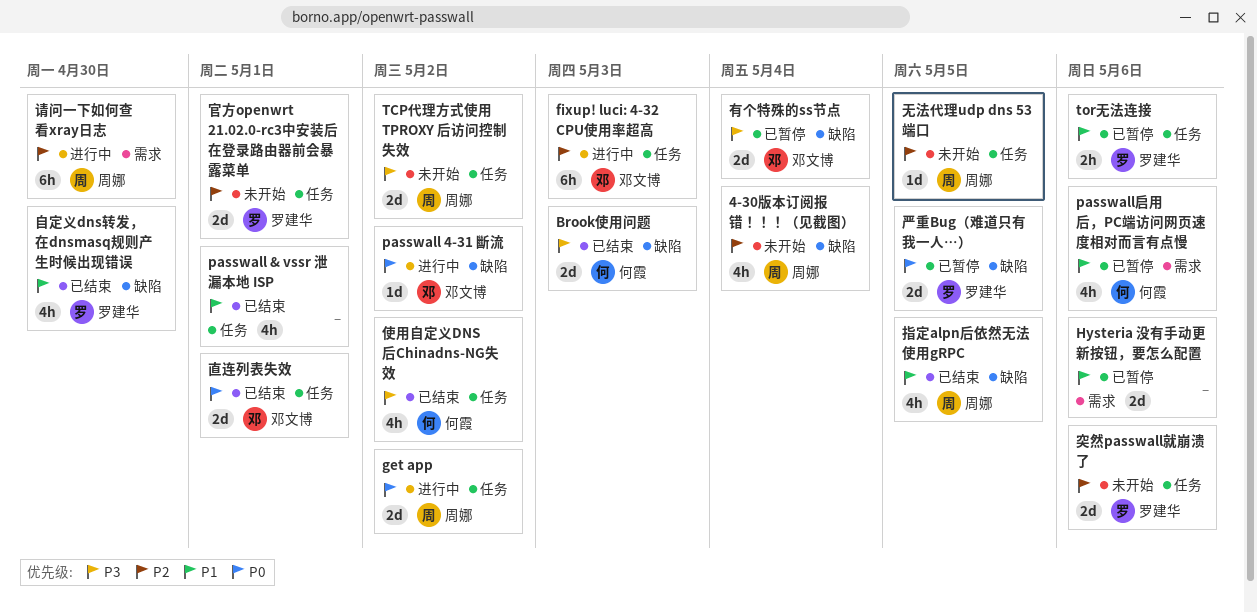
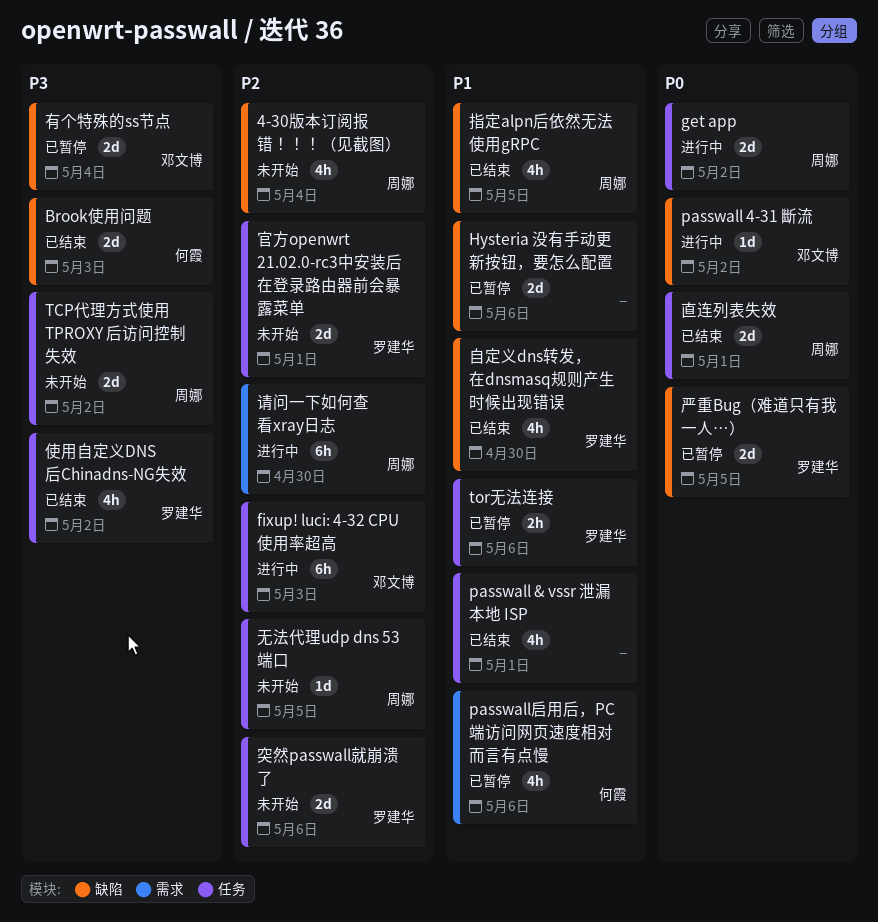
Hysteria 没有手动更新按钮，要怎么配置, label: 需求 -> 缺陷
使用自定义DNS后Chinadns-NG失效, owner: 何霞 -> 罗建华
直连列表失效, owner: 邓文博 -> 周娜

